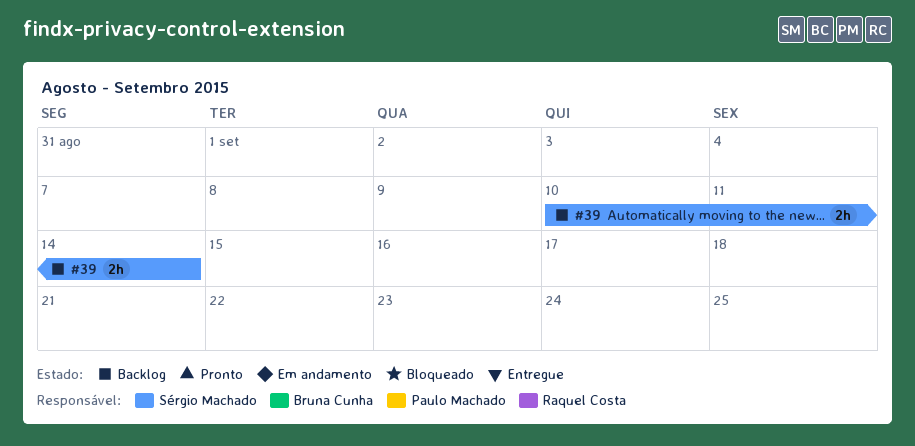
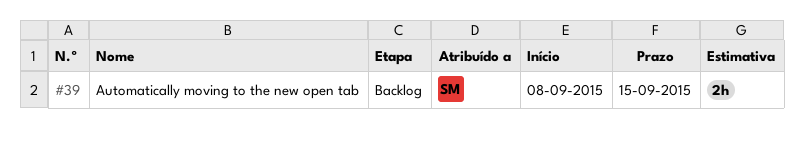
#39, start: Sep 10 -> Sep 8
#39, due: Sep 14 -> Sep 15

